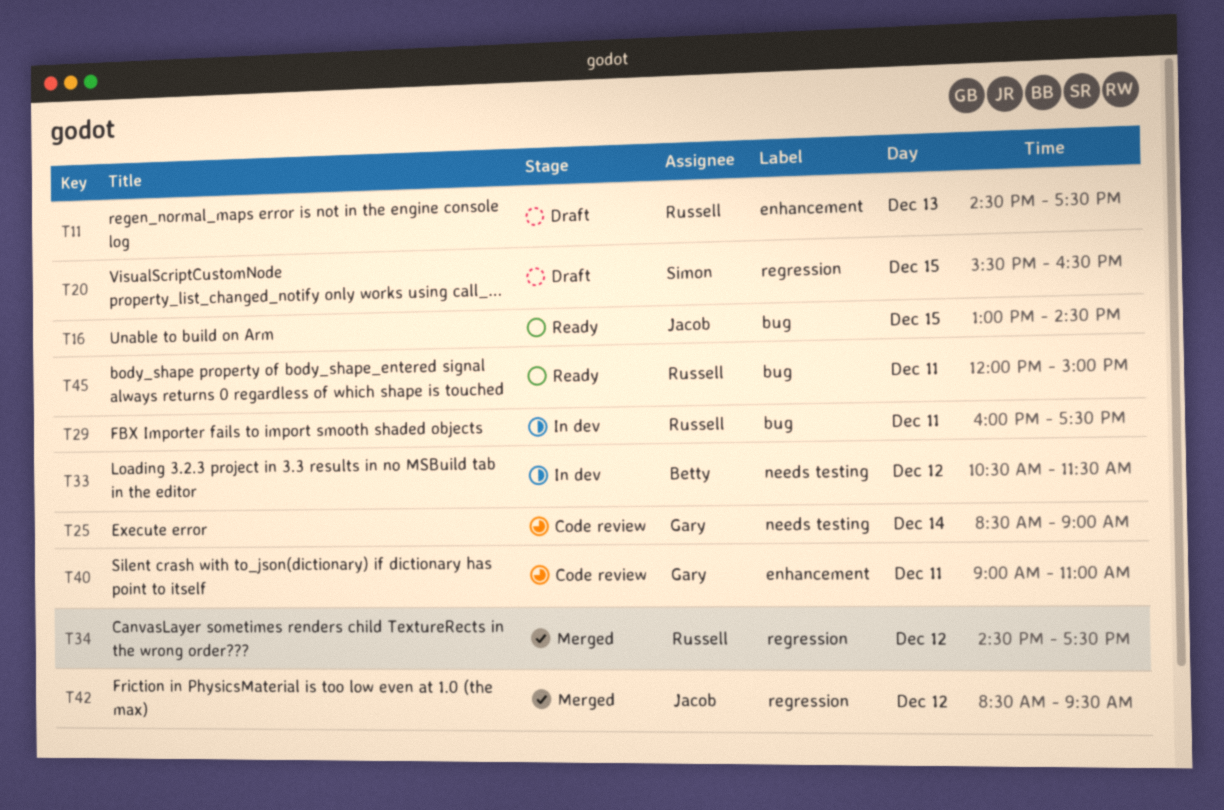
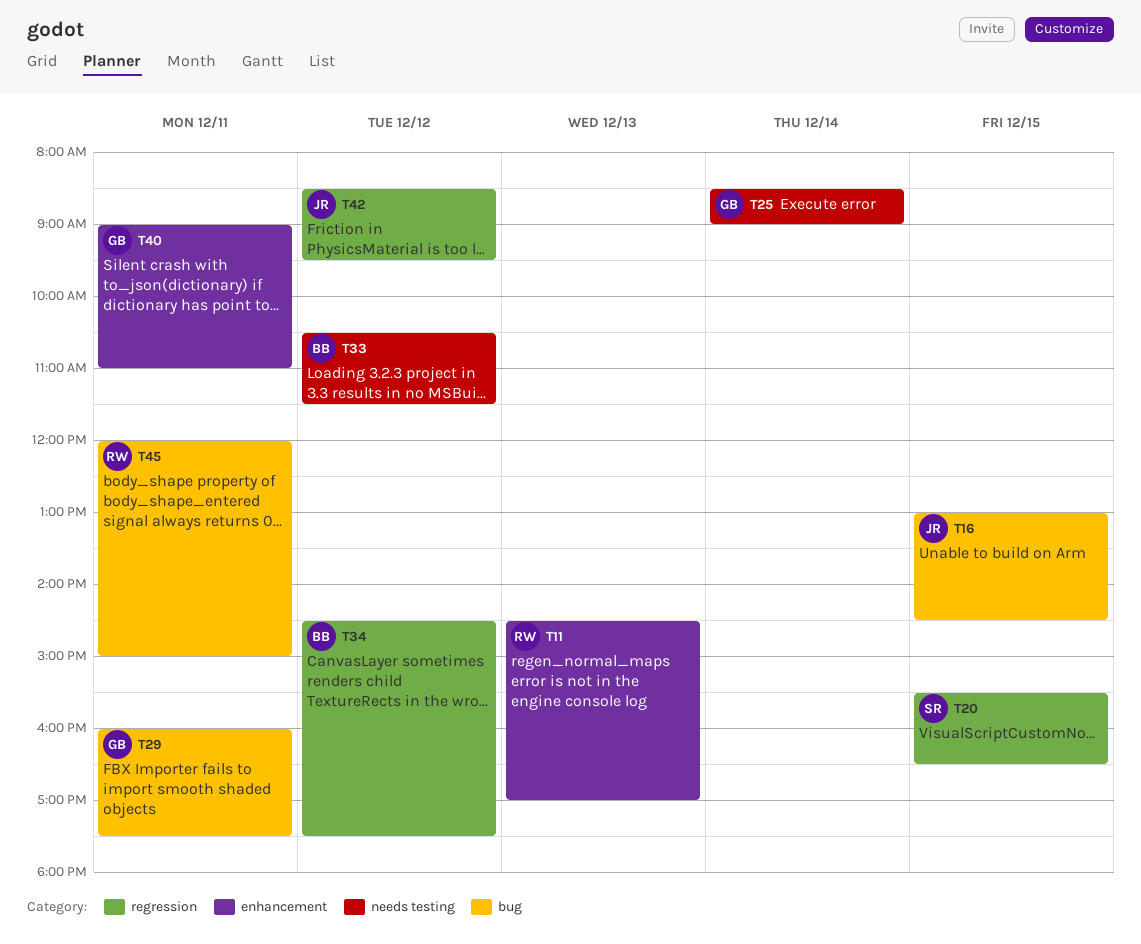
T11, ends: 17:30 -> 17:00
T29, owner: Russell -> Gary
T34, owner: Russell -> Betty

